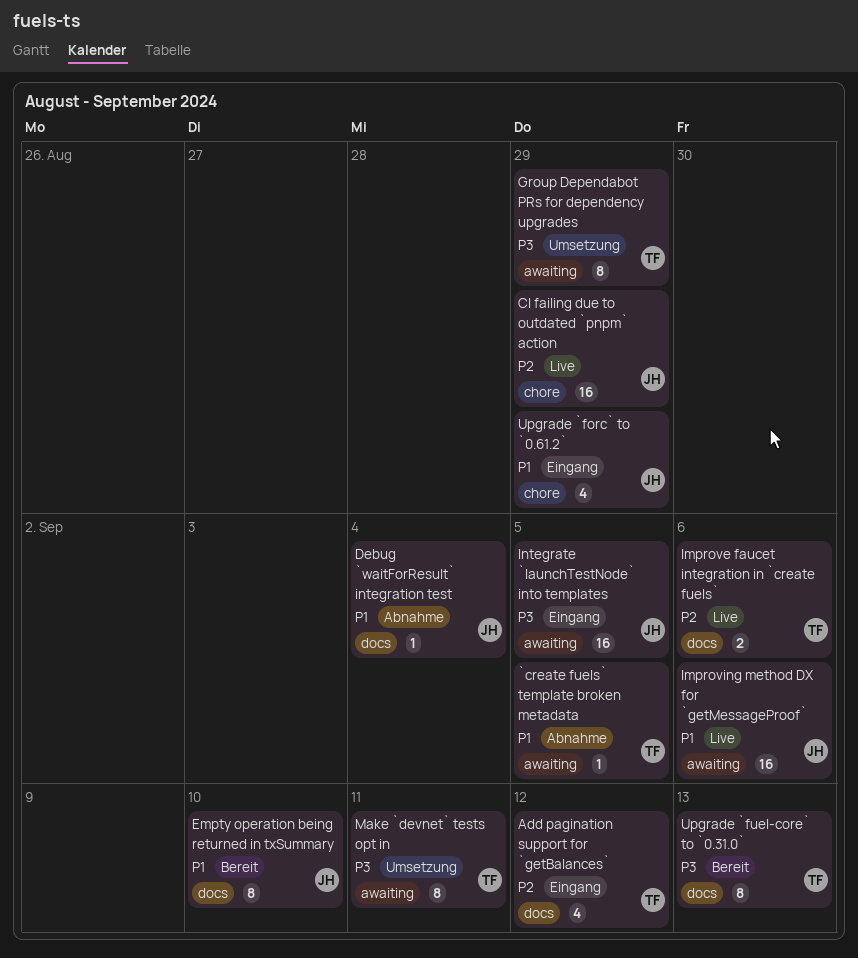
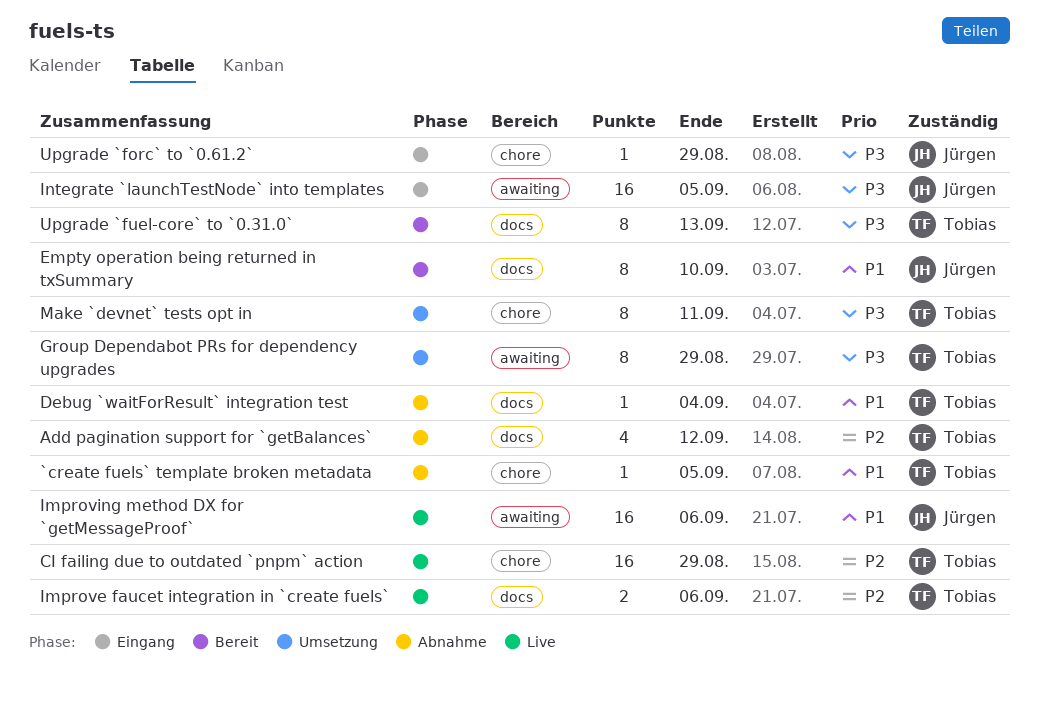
`create fuels` template broken metadata, label: awaiting -> chore
Add pagination support for `getBalances`, status: Eingang -> Abnahme
CI failing due to outdated `pnpm` action, owner: Jürgen -> Tobias
Debug `waitForResult` integration test, owner: Jürgen -> Tobias
Make `devnet` tests opt in, label: awaiting -> chore
Upgrade `forc` to `0.61.2`, priority: P1 -> P3
Upgrade `forc` to `0.61.2`, estimate: 4 -> 1

